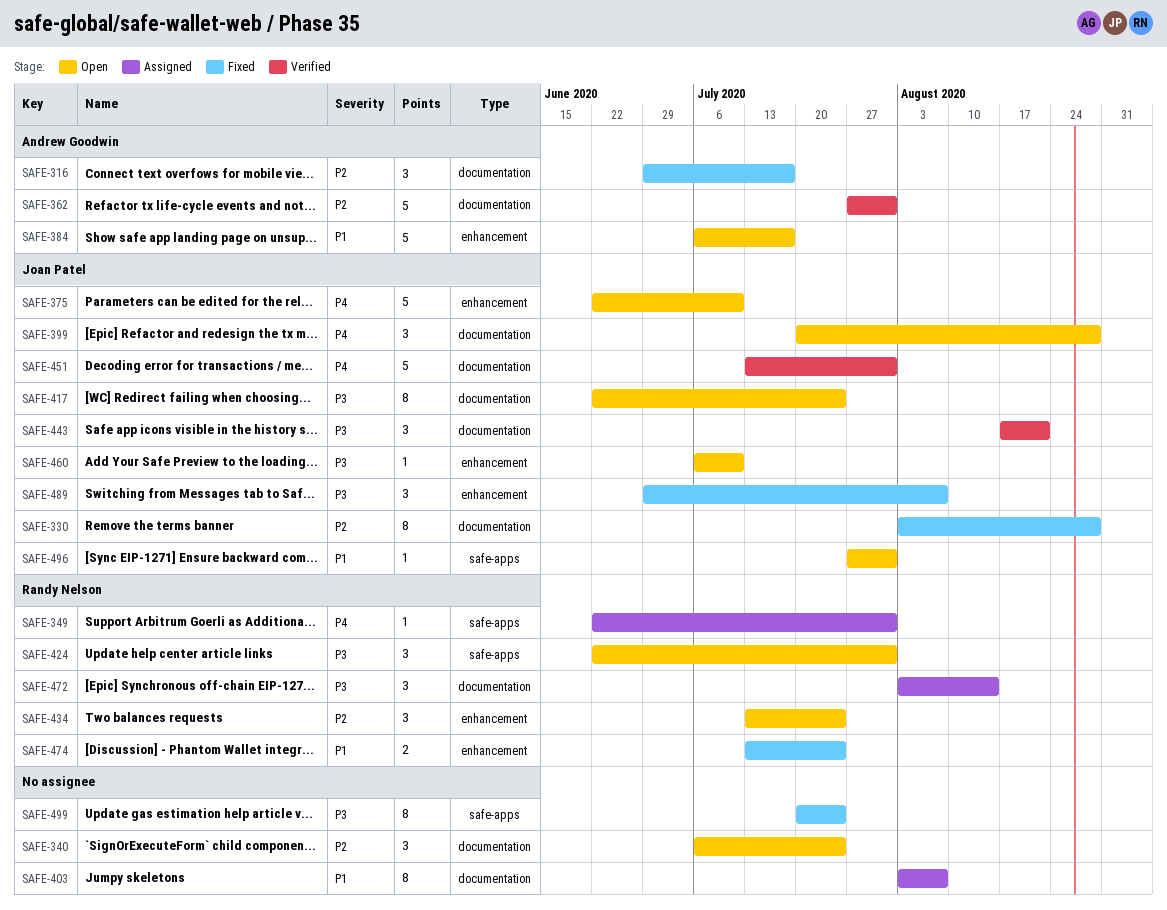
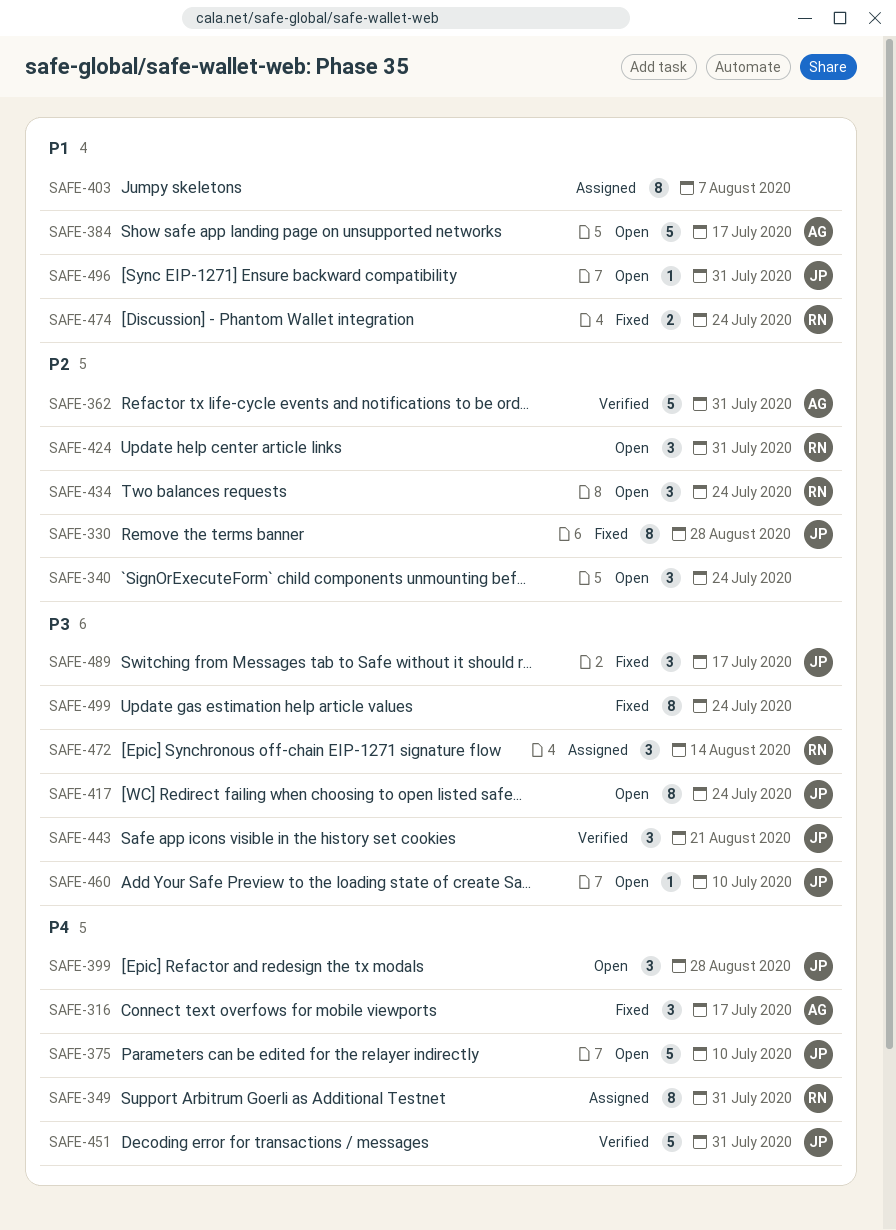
SAFE-316, priority: P2 -> P4
SAFE-349, estimate: 1 -> 8
SAFE-424, priority: P3 -> P2
SAFE-489, due: Aug 7 -> Jul 17

